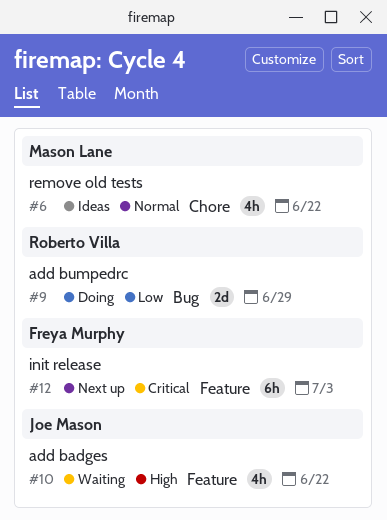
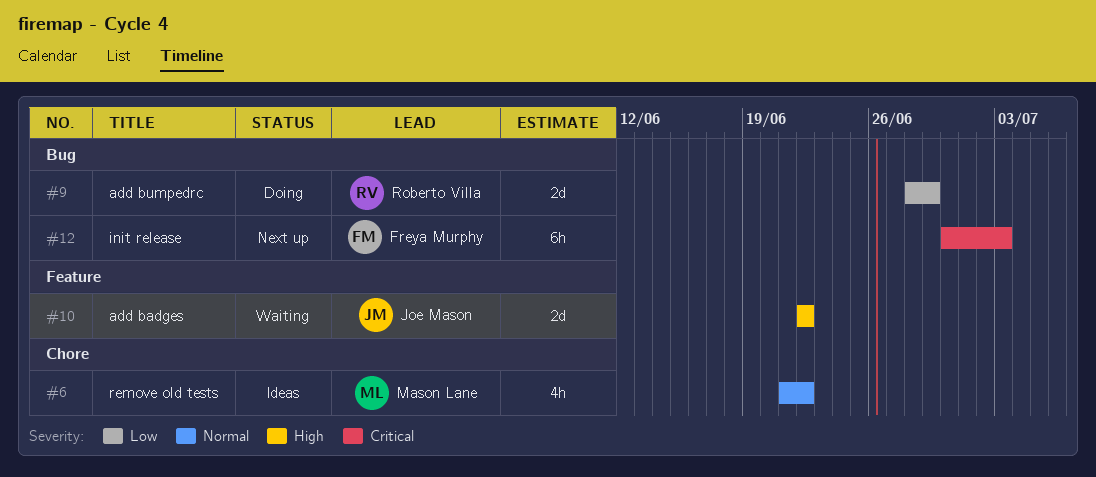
#10, estimate: 4h -> 2d
#12, label: Feature -> Bug

